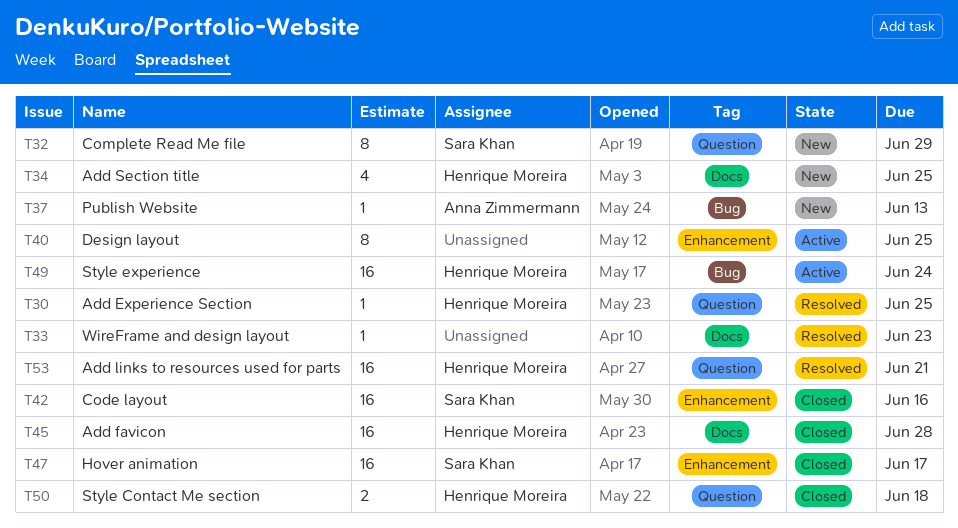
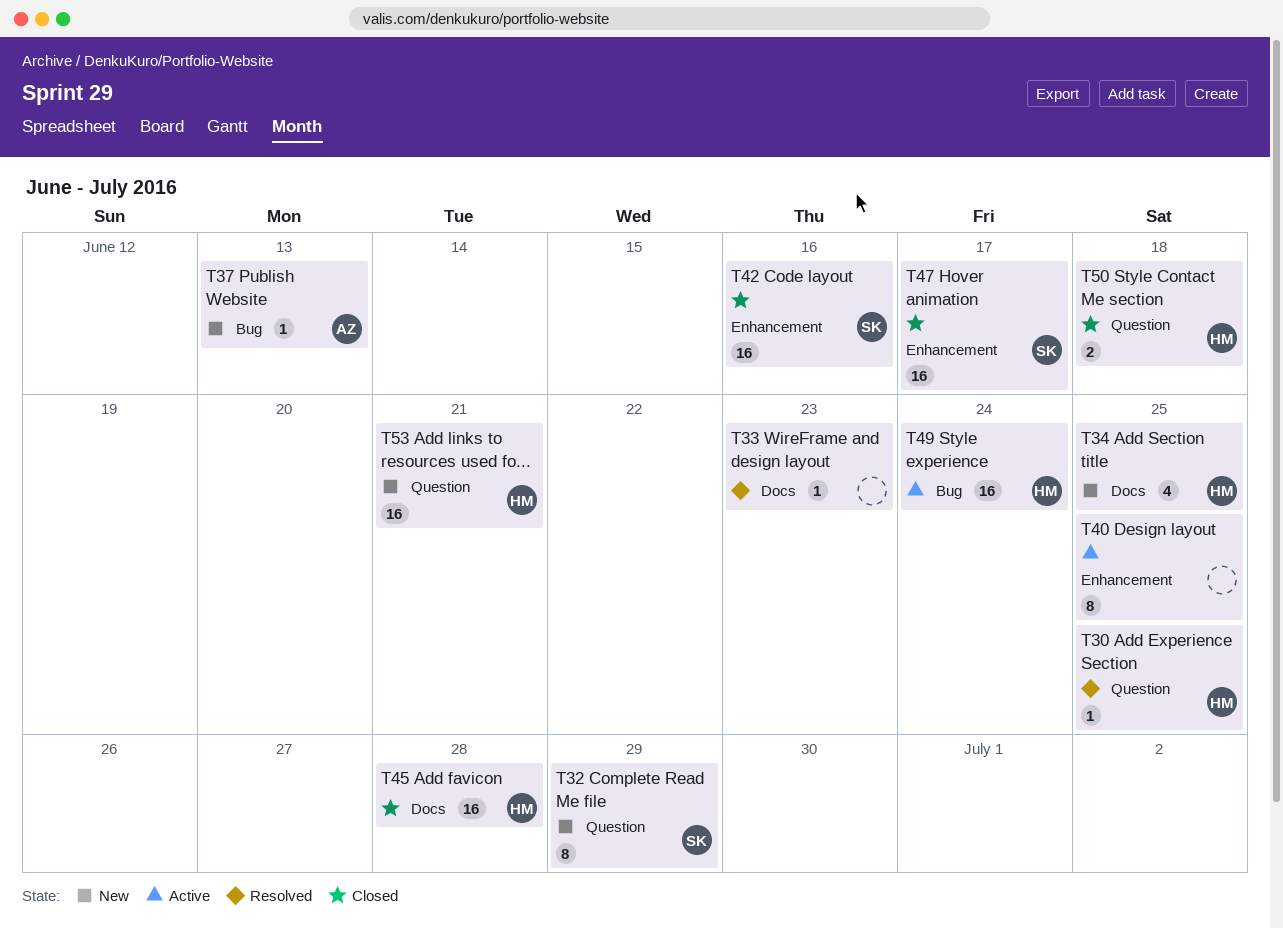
T53, status: Resolved -> New

